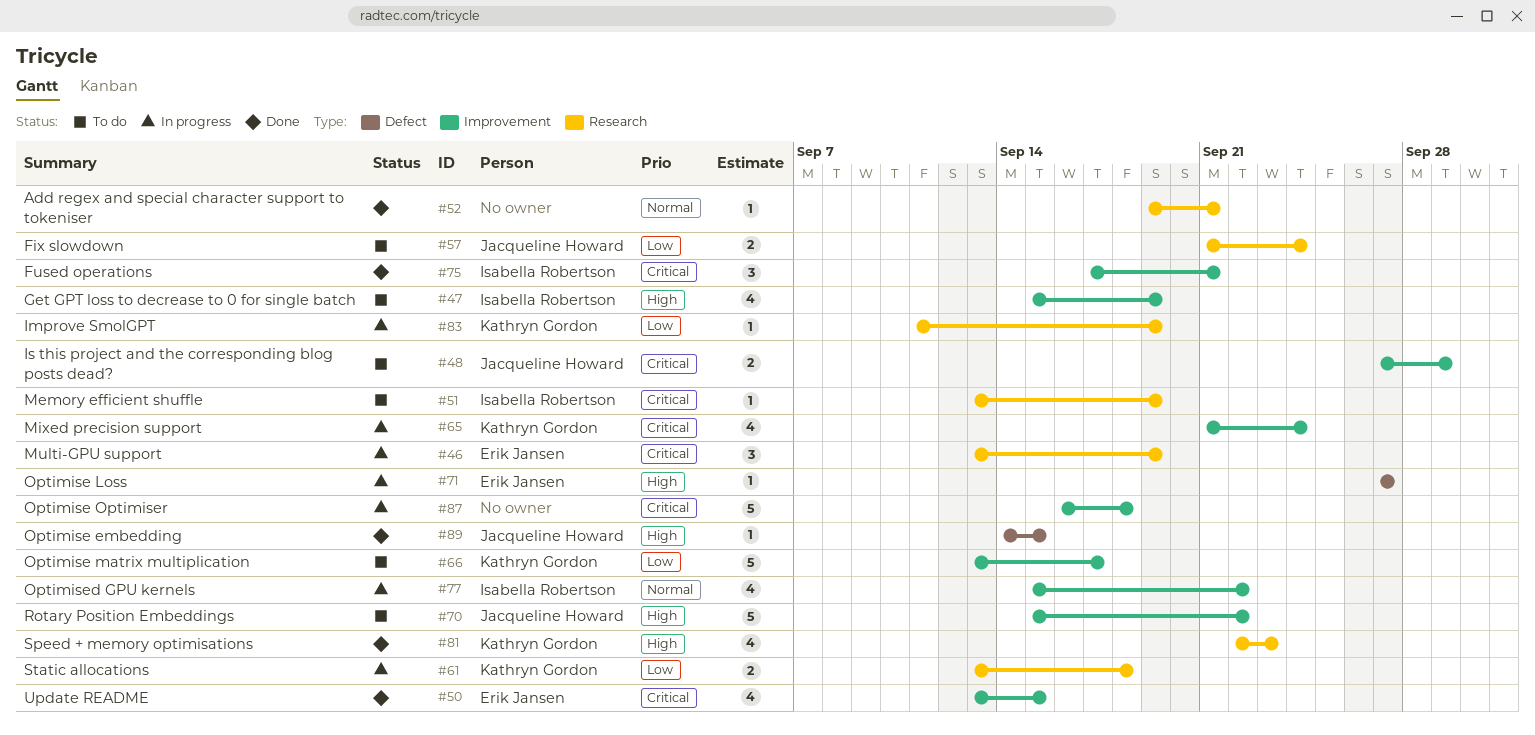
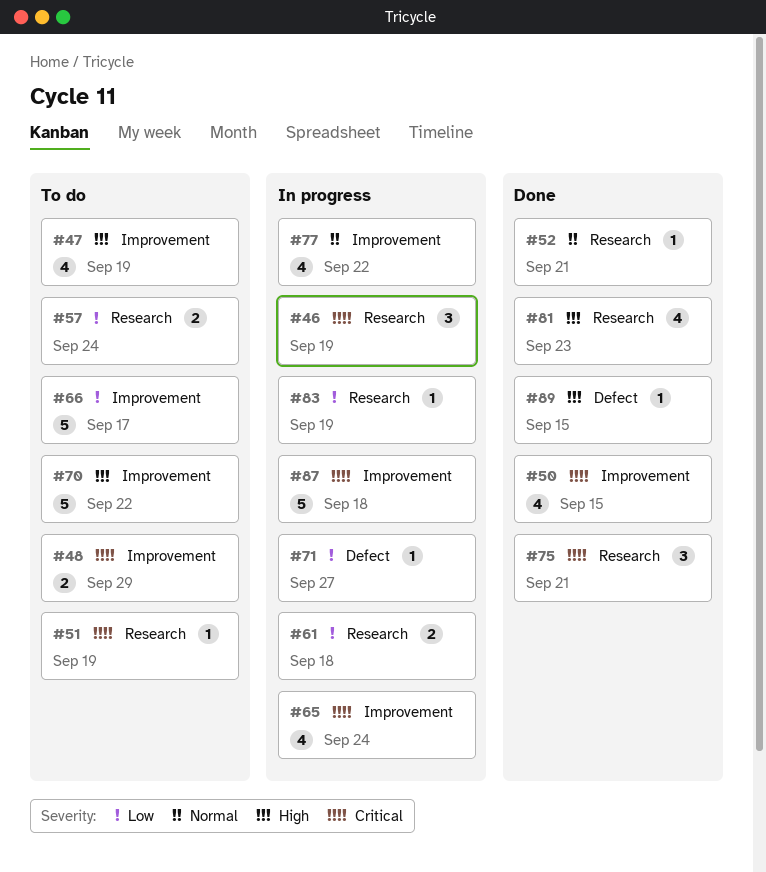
#71, priority: High -> Low
#75, label: Improvement -> Research

